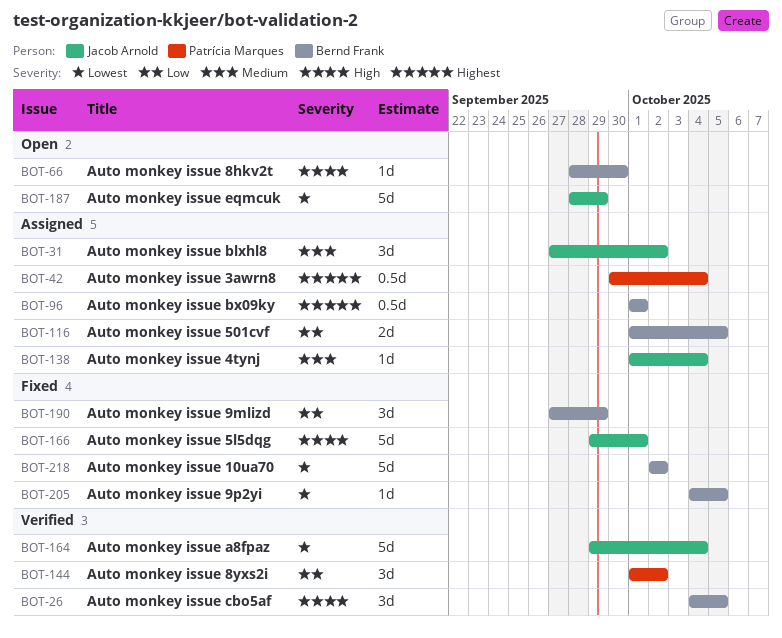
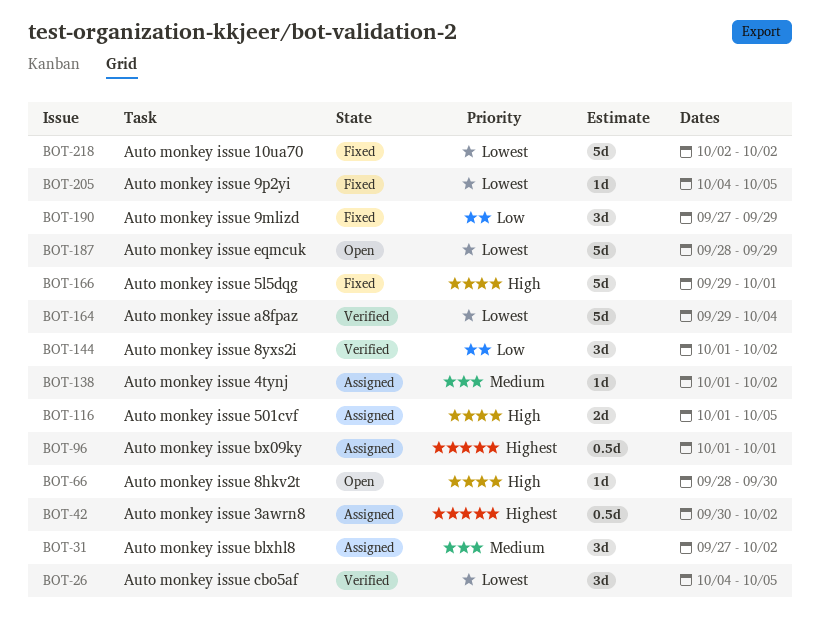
BOT-26, priority: High -> Lowest
BOT-42, due: Oct 4 -> Oct 2
BOT-116, priority: Low -> High
BOT-138, due: Oct 4 -> Oct 2

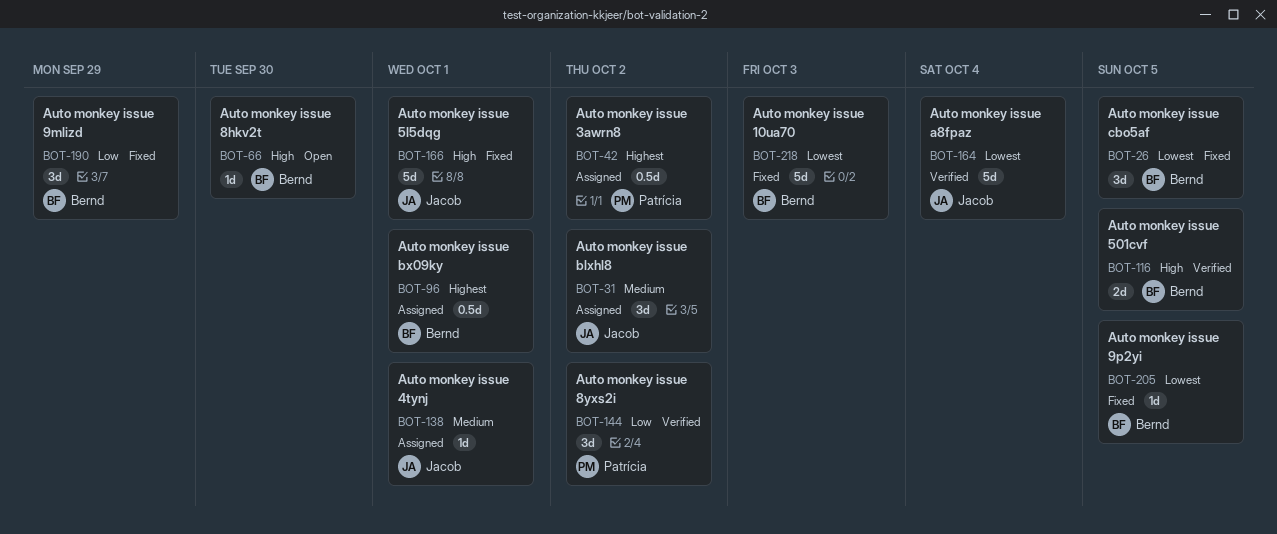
BOT-26, status: Verified -> Fixed
BOT-116, status: Assigned -> Verified
BOT-138, due: Oct 2 -> Oct 1
BOT-187: present -> none
BOT-218, due: Oct 2 -> Oct 3

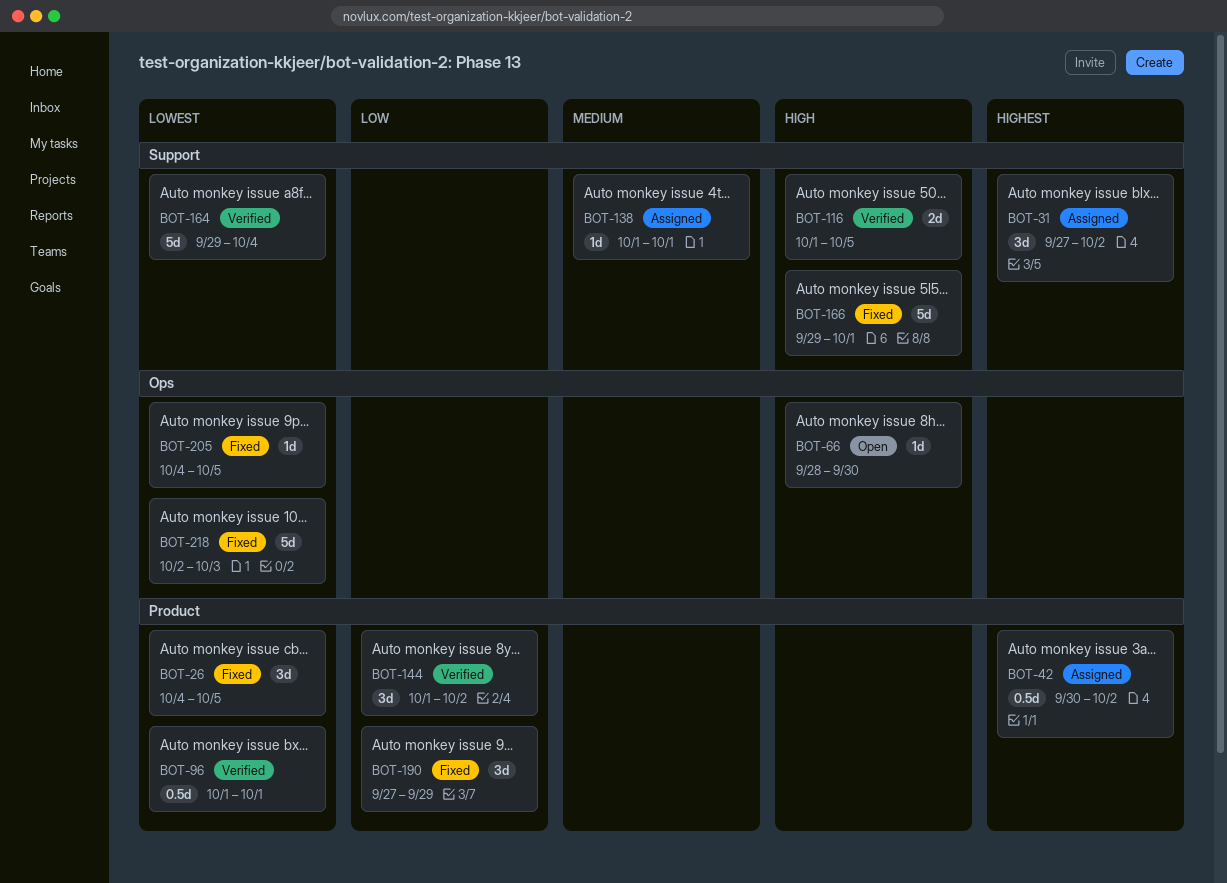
BOT-31, priority: Medium -> Highest
BOT-96, status: Assigned -> Verified
BOT-96, priority: Highest -> Lowest

